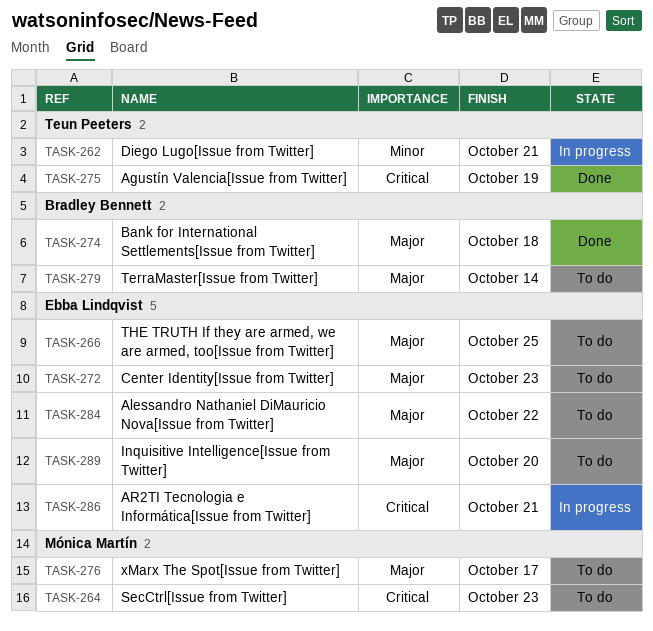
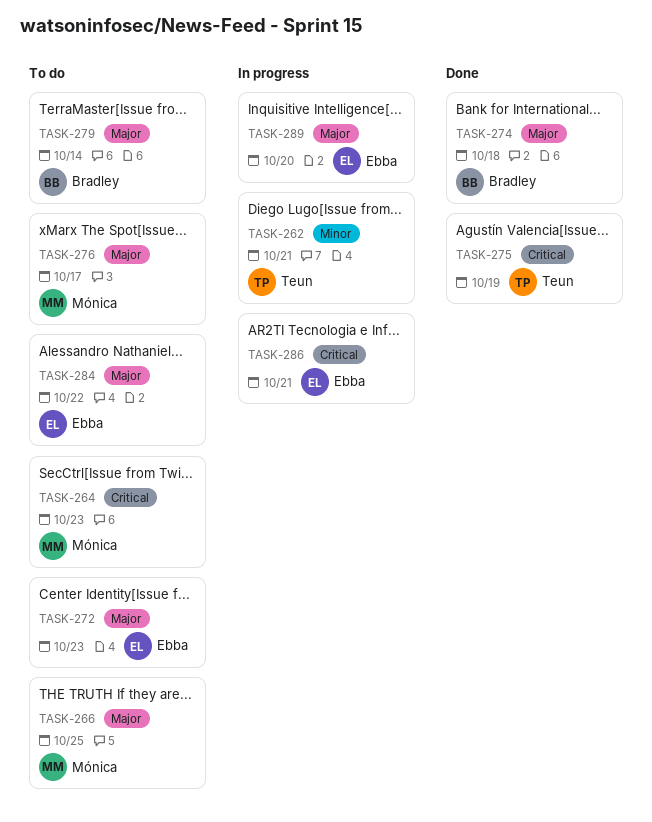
TASK-266, owner: Ebba Lindqvist -> Mónica Martín
TASK-289, status: To do -> In progress

